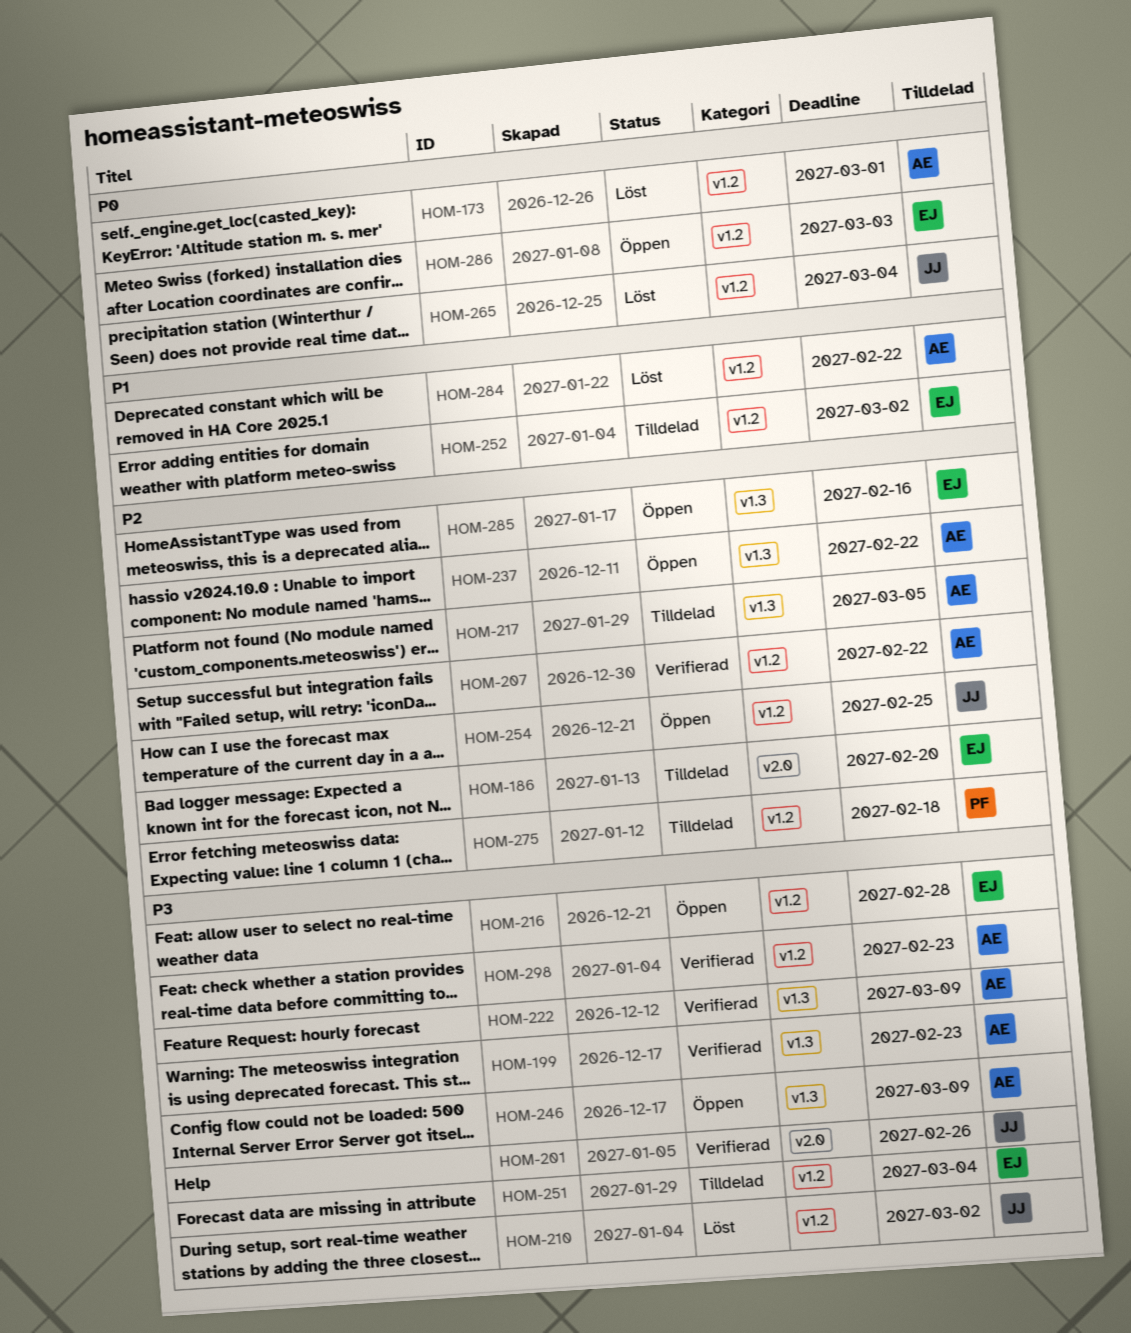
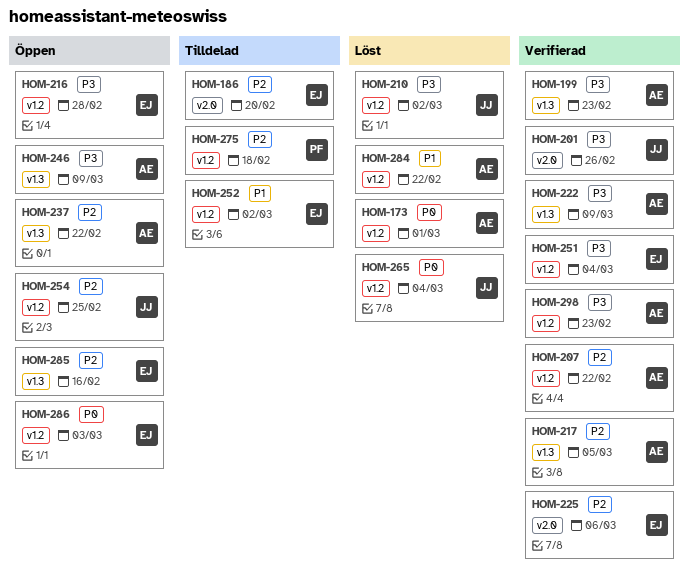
HOM-217, status: Tilldelad -> Verifierad
HOM-225: none -> present
HOM-251, status: Tilldelad -> Verifierad

